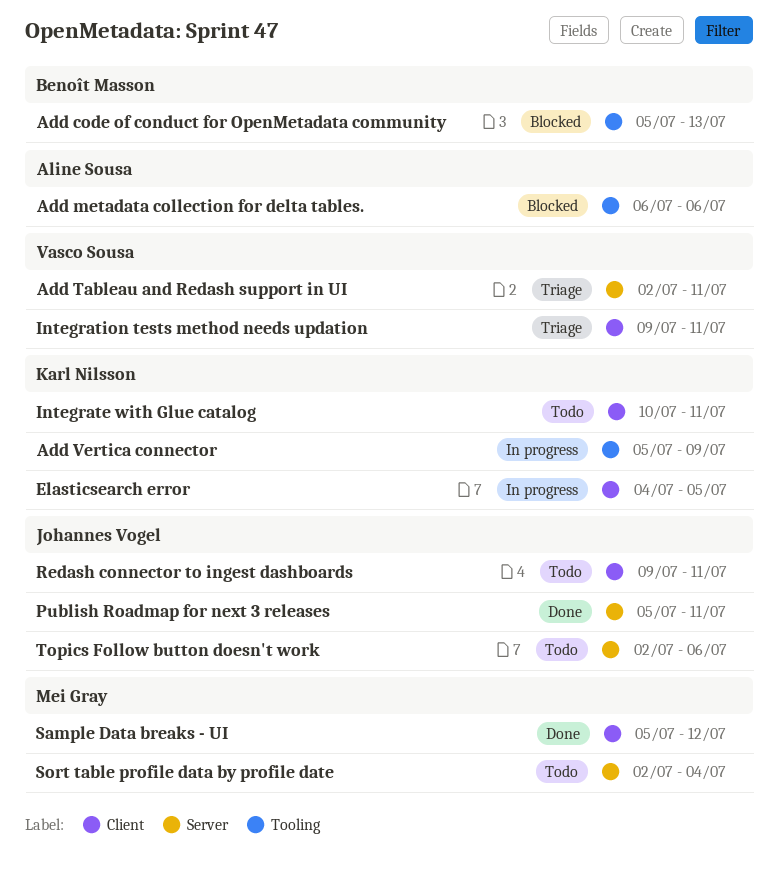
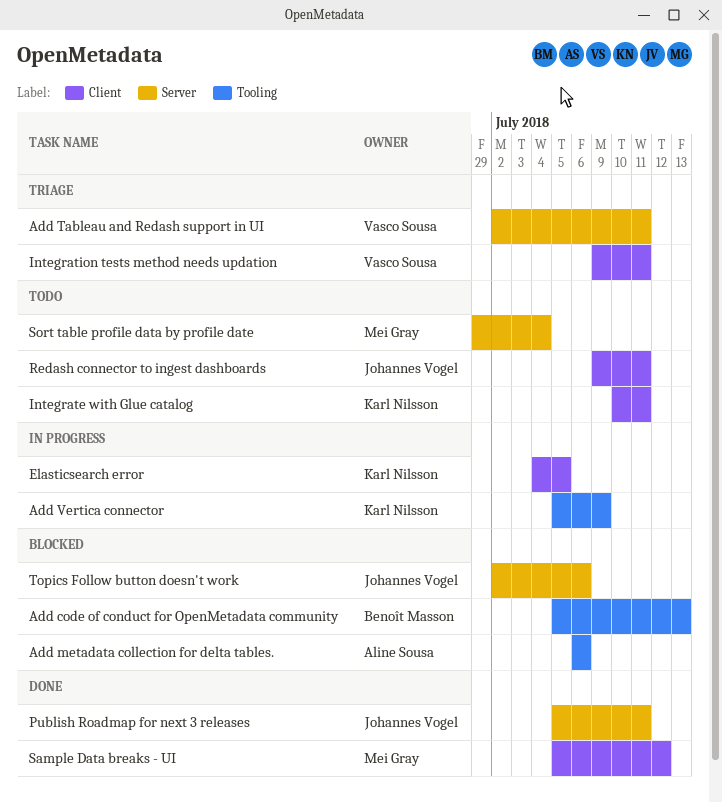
Sort table profile data by profile date, start: Jul 2 -> Jun 29
Topics Follow button doesn't work, status: Todo -> Blocked

